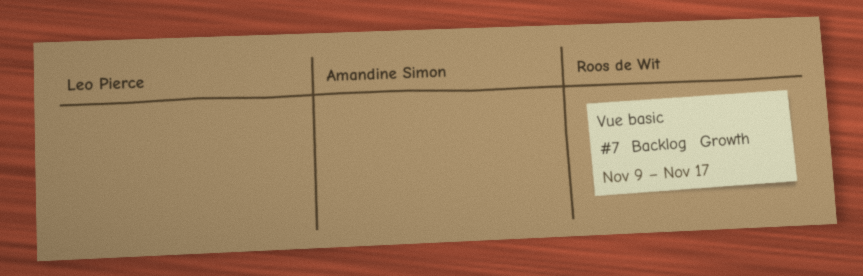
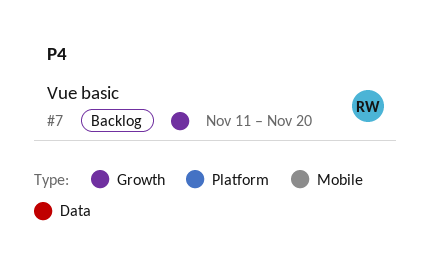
#7, start: Nov 9 -> Nov 11
#7, due: Nov 17 -> Nov 20

